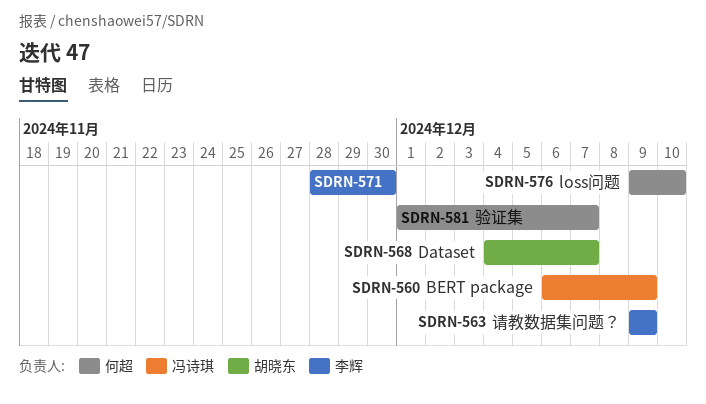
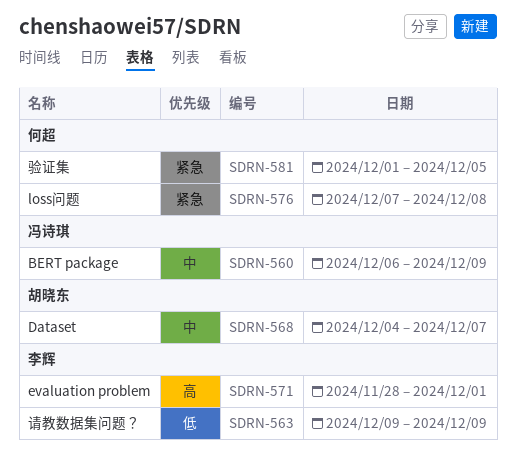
SDRN-571, due: Nov 30 -> Dec 1
SDRN-576, start: Dec 9 -> Dec 7
SDRN-576, due: Dec 10 -> Dec 8
SDRN-581, due: Dec 7 -> Dec 5

